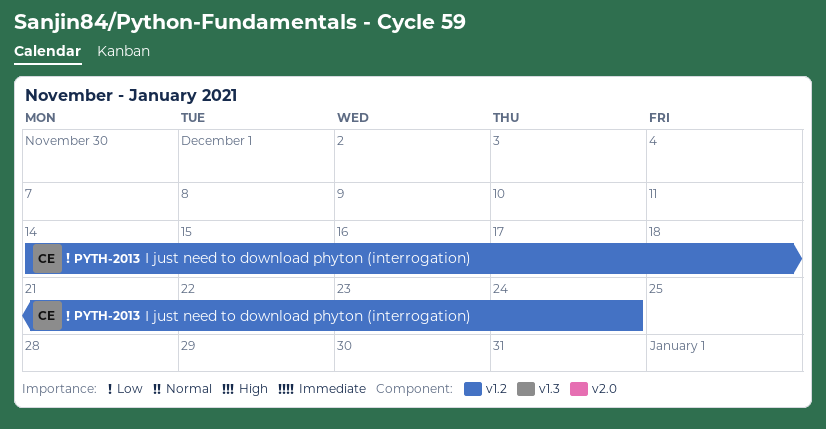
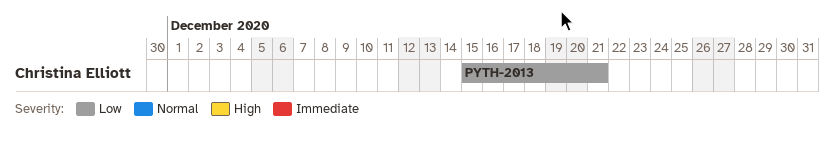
PYTH-2013, start: Dec 14 -> Dec 15
PYTH-2013, due: Dec 24 -> Dec 21

